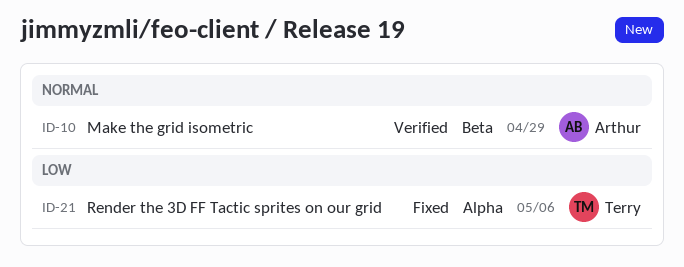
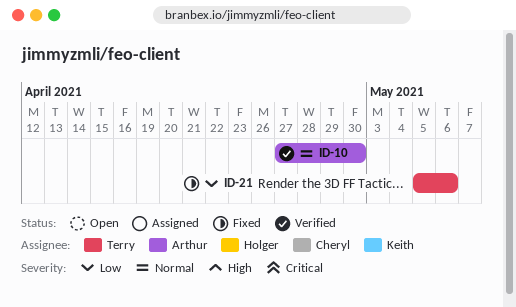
ID-10, due: Apr 29 -> Apr 30

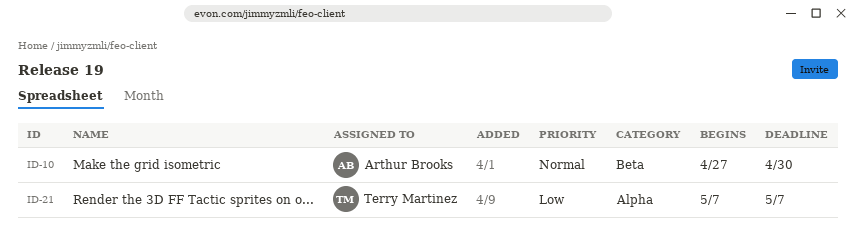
ID-21, start: May 5 -> May 7
ID-21, due: May 6 -> May 7

